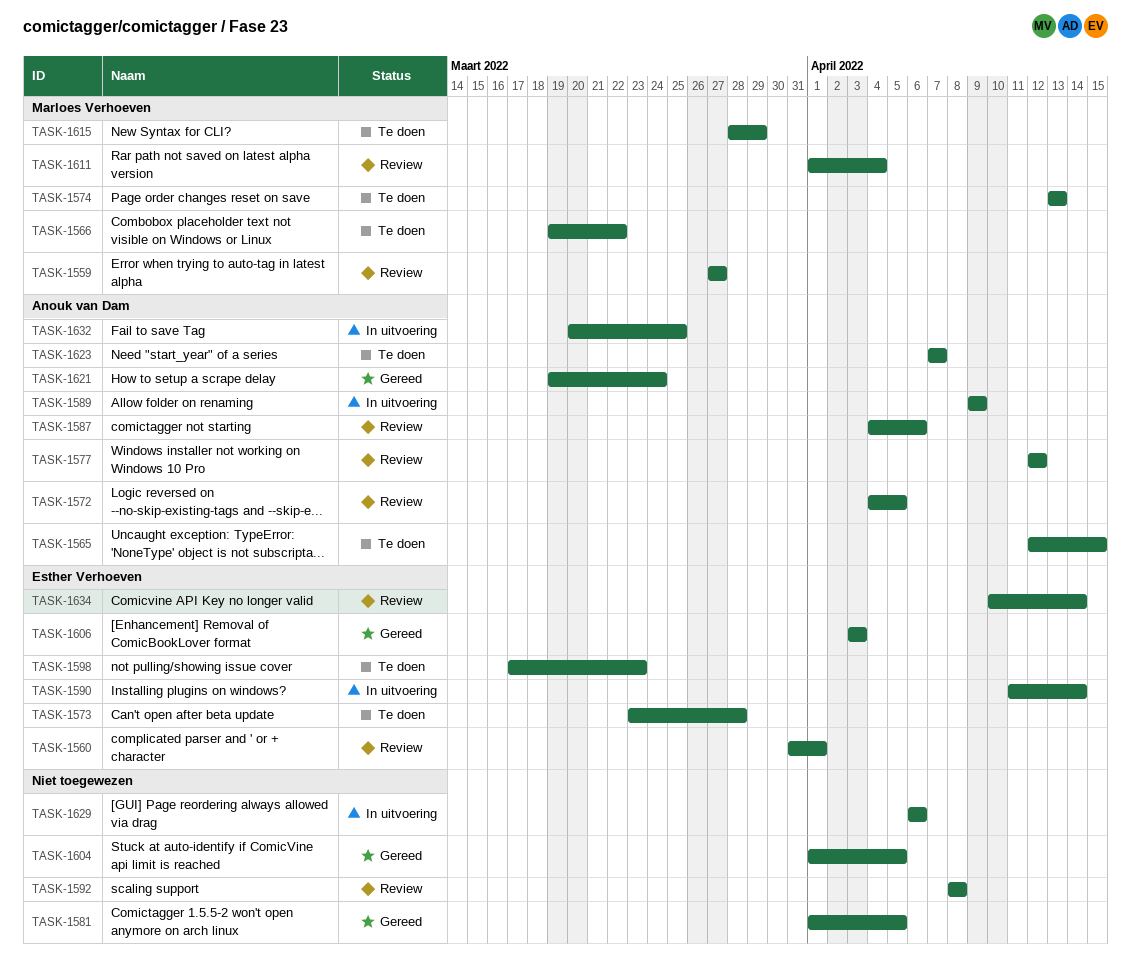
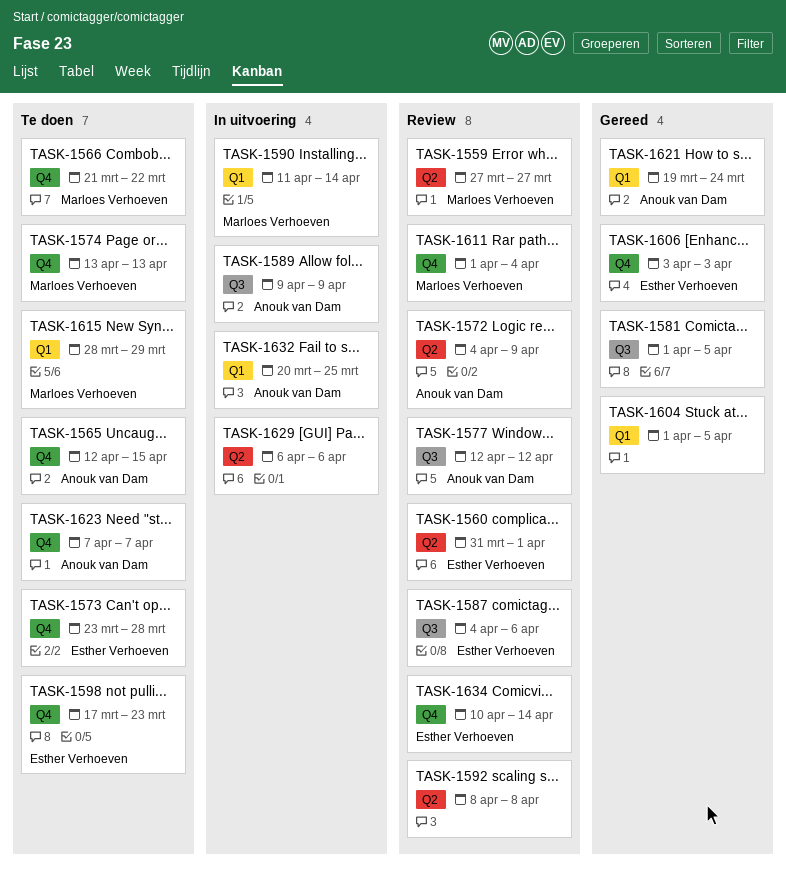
TASK-1566, start: Mar 19 -> Mar 21
TASK-1572, due: Apr 5 -> Apr 9
TASK-1587, owner: Anouk van Dam -> Esther Verhoeven
TASK-1590, owner: Esther Verhoeven -> Marloes Verhoeven

